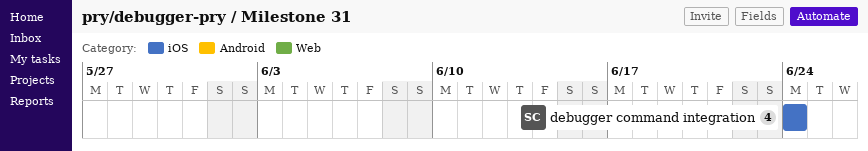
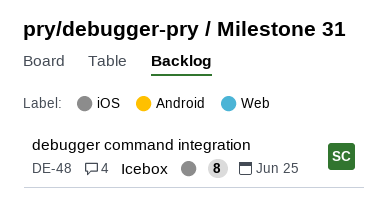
debugger command integration, estimate: 4 -> 8
debugger command integration, due: Jun 24 -> Jun 25

